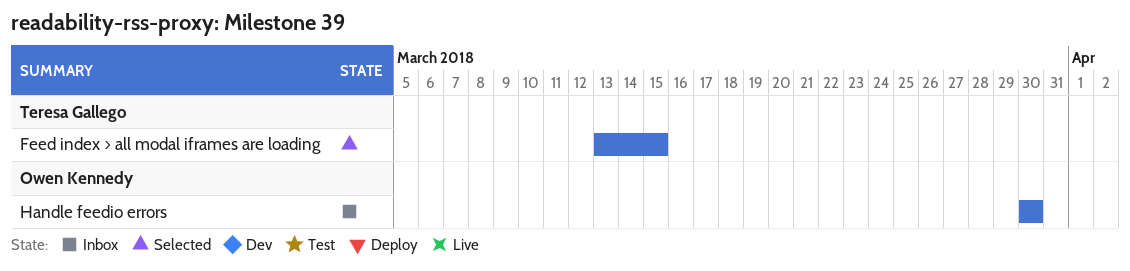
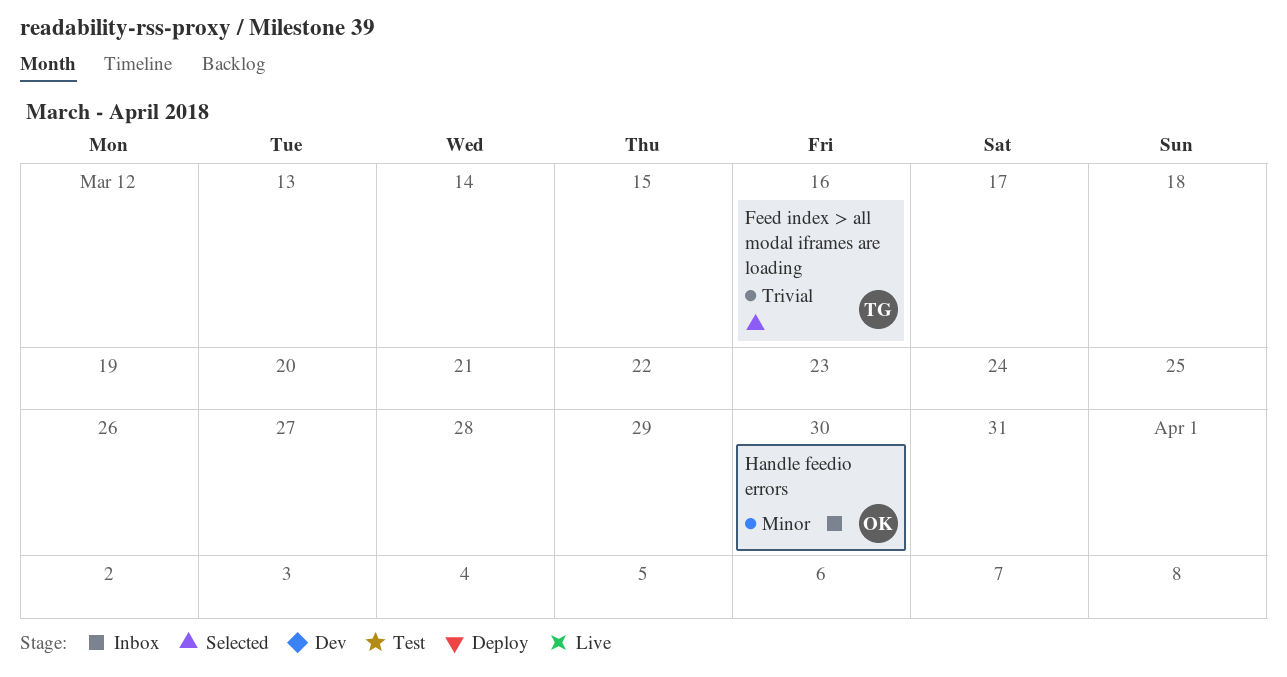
Feed index > all modal iframes are loading, due: Mar 15 -> Mar 16

